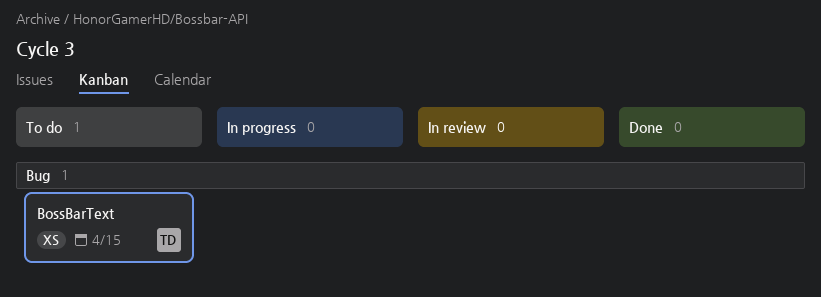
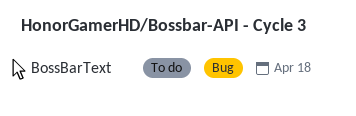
BossBarText, due: Apr 15 -> Apr 18

